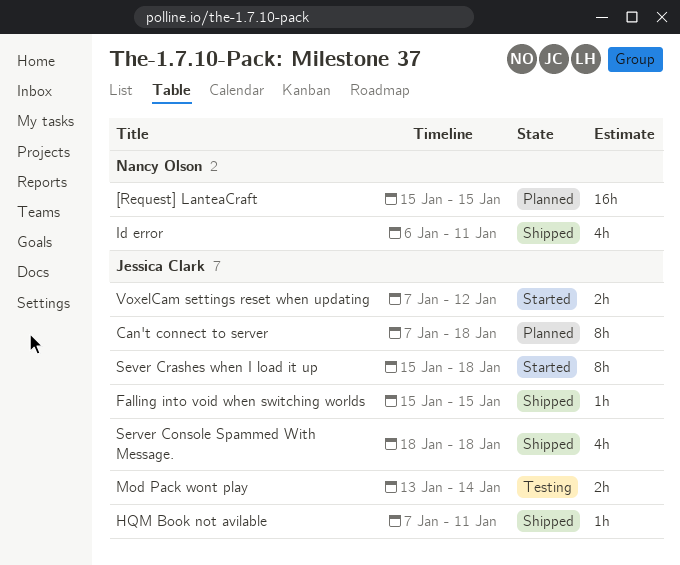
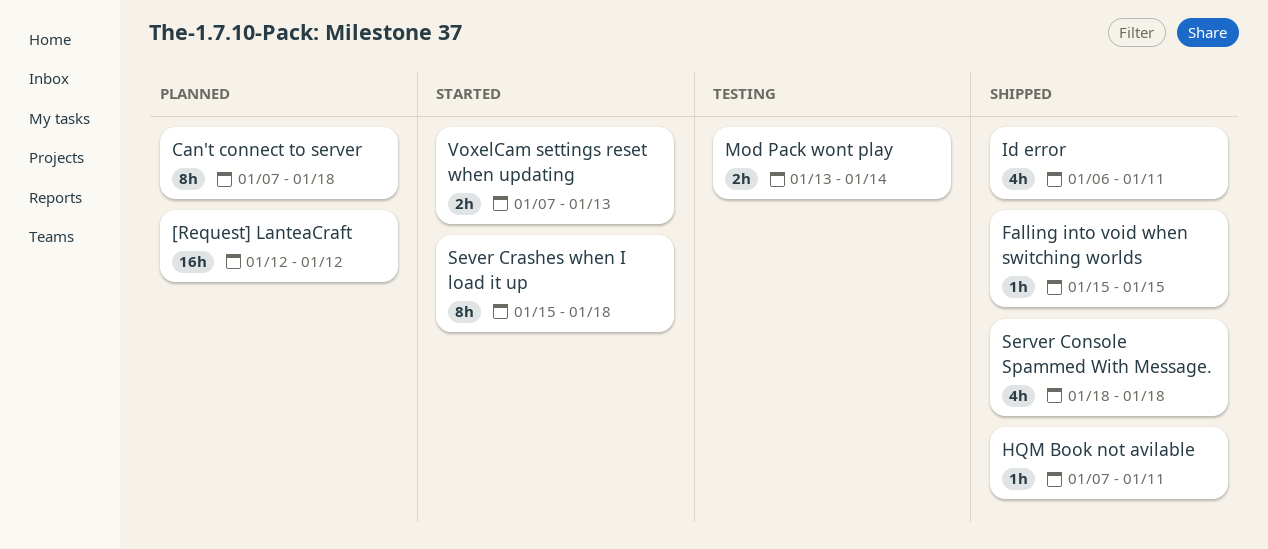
[Request] LanteaCraft, start: Jan 15 -> Jan 12
[Request] LanteaCraft, due: Jan 15 -> Jan 12
VoxelCam settings reset when updating, due: Jan 12 -> Jan 13

